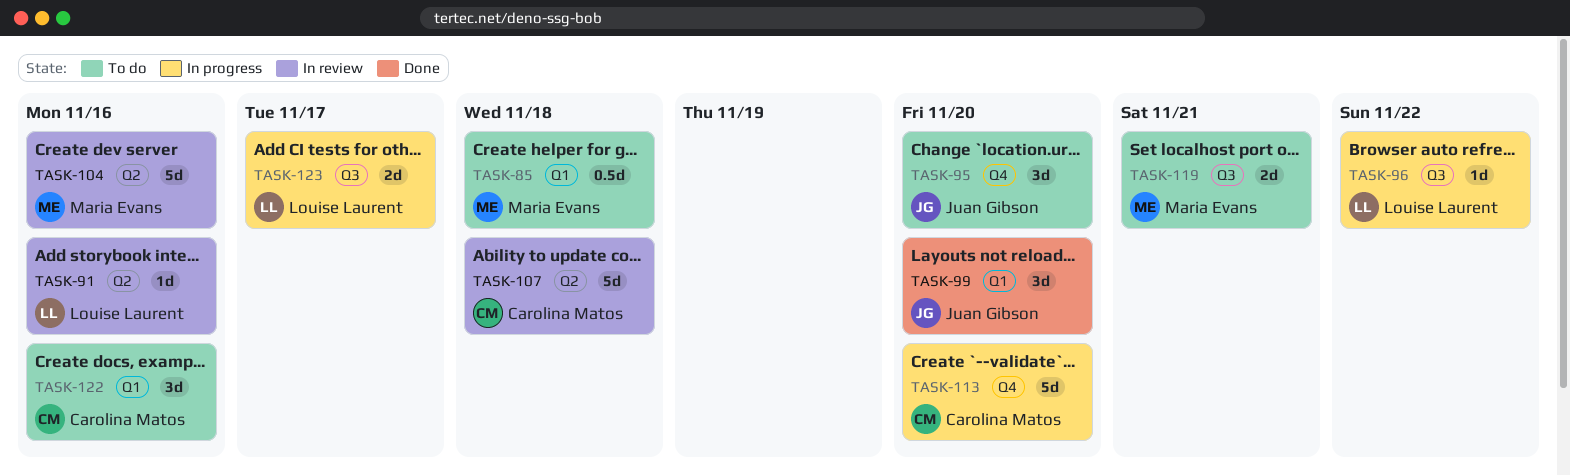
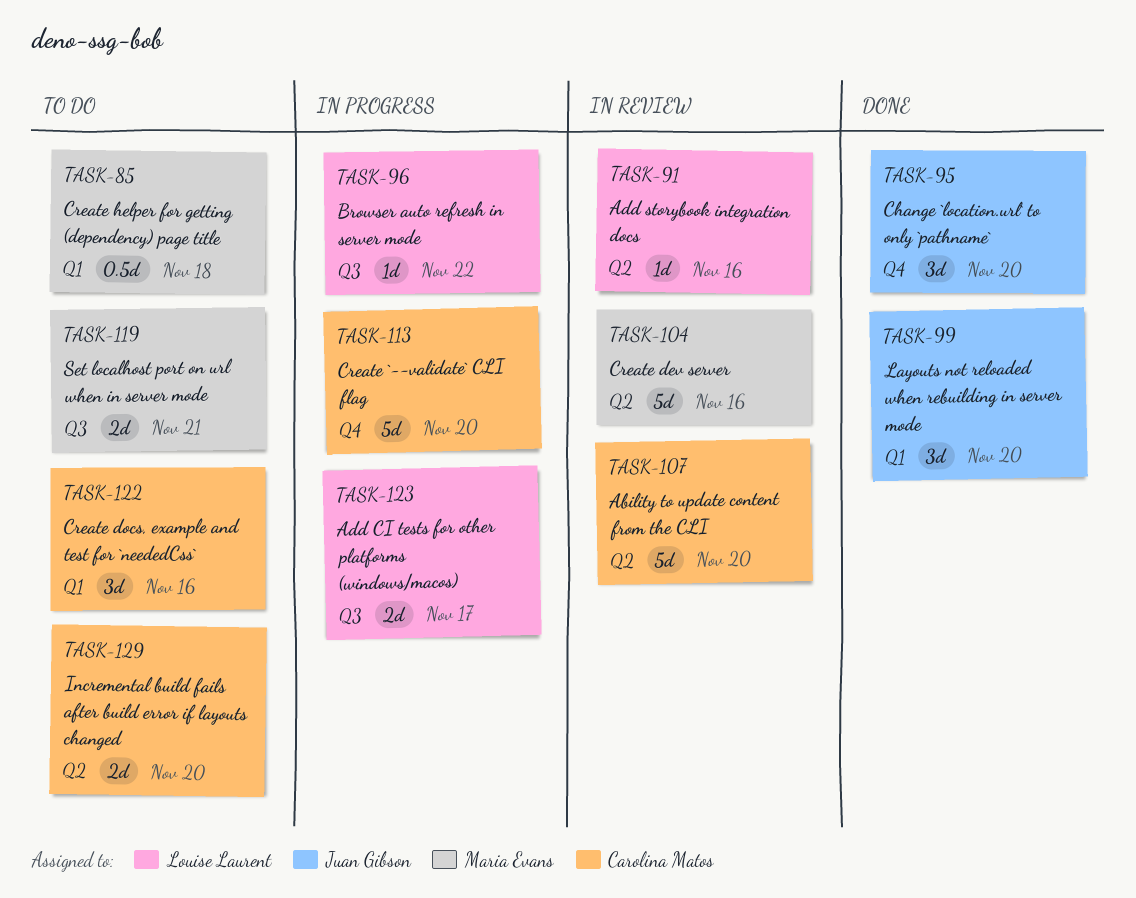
TASK-95, status: To do -> Done
TASK-107, due: Nov 18 -> Nov 20
TASK-129: none -> present

